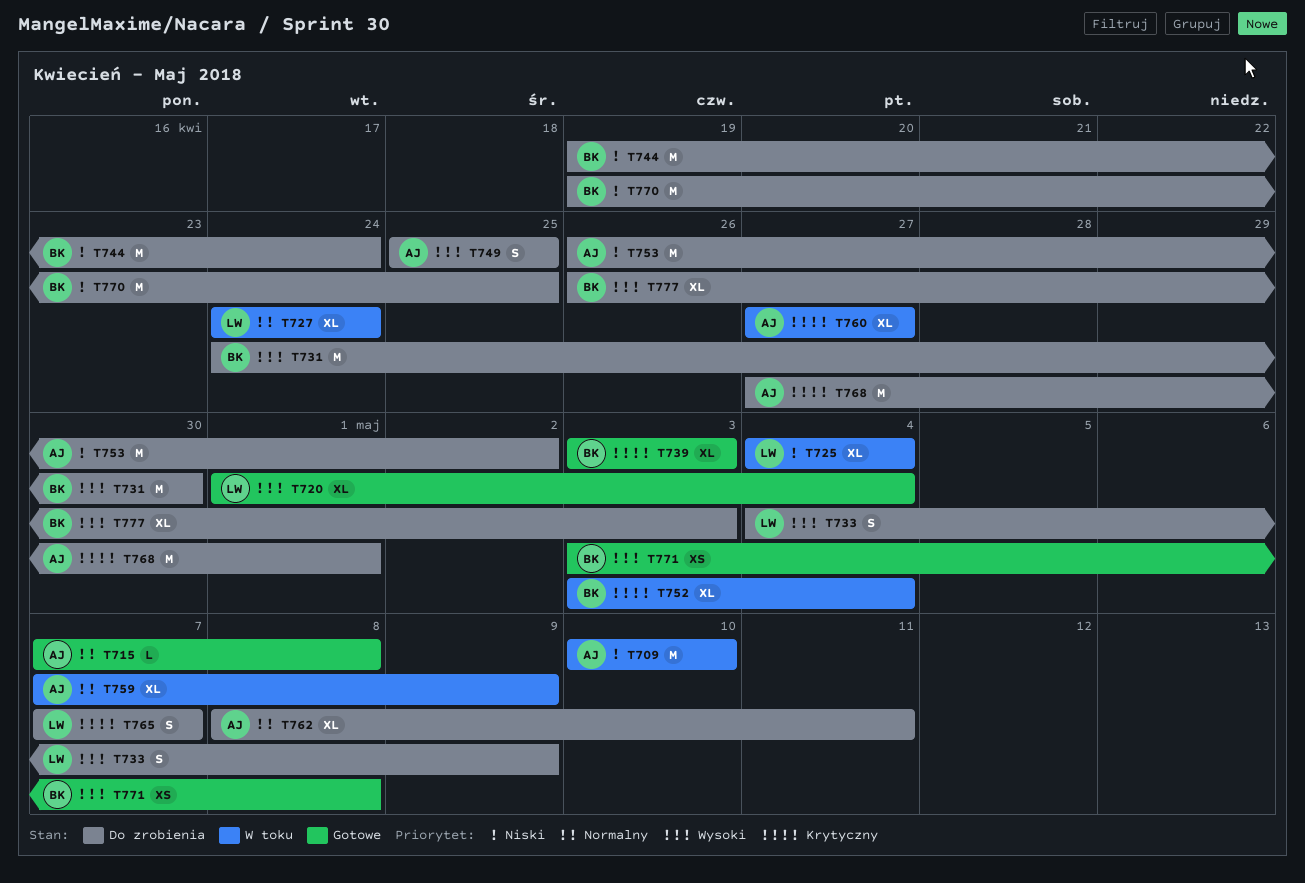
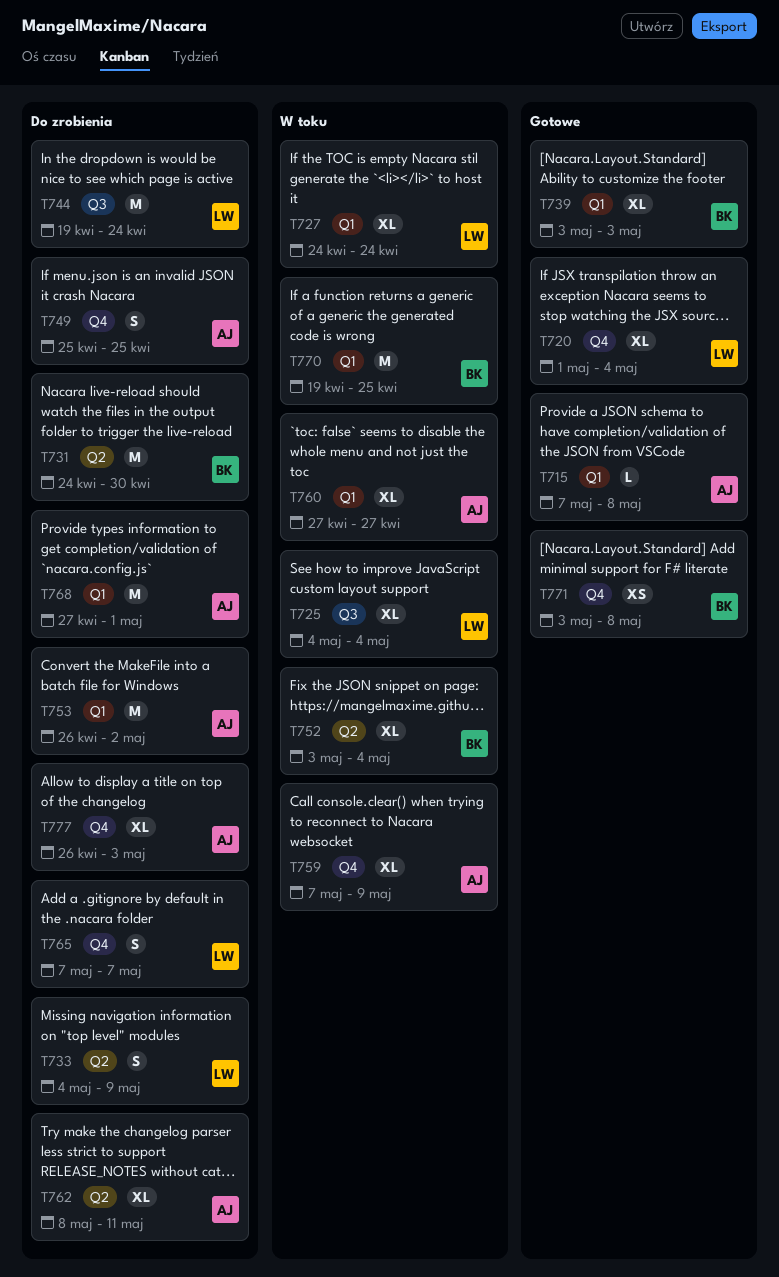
T709: present -> none
T744, owner: BK -> LW
T770, status: Do zrobienia -> W toku
T777, owner: BK -> AJ

